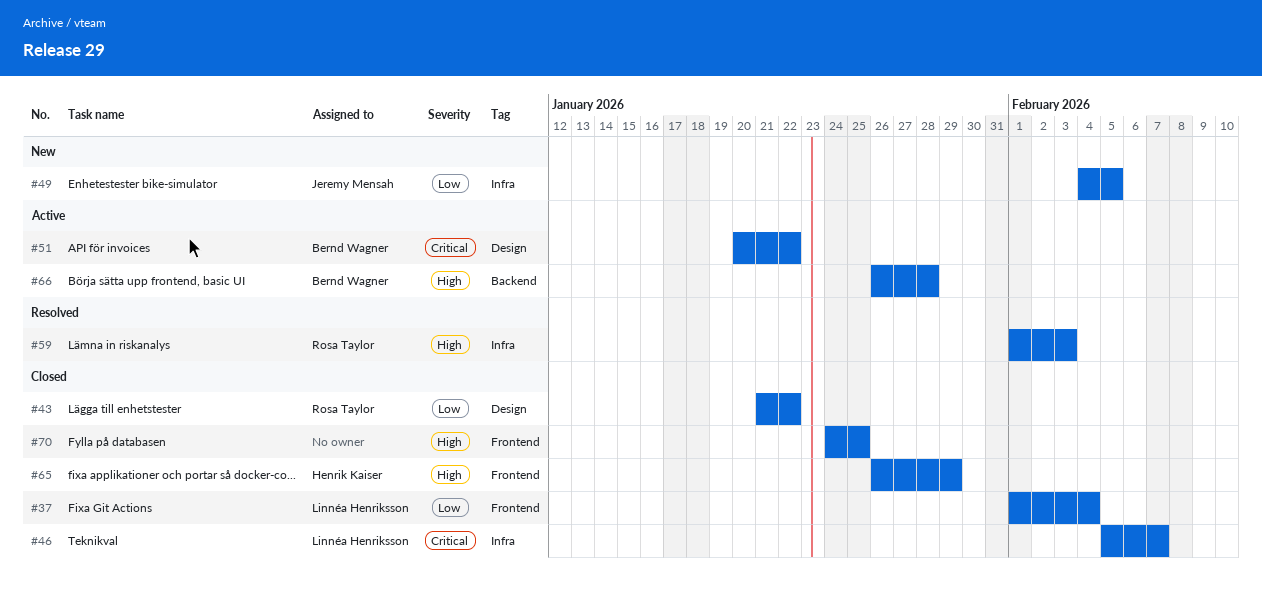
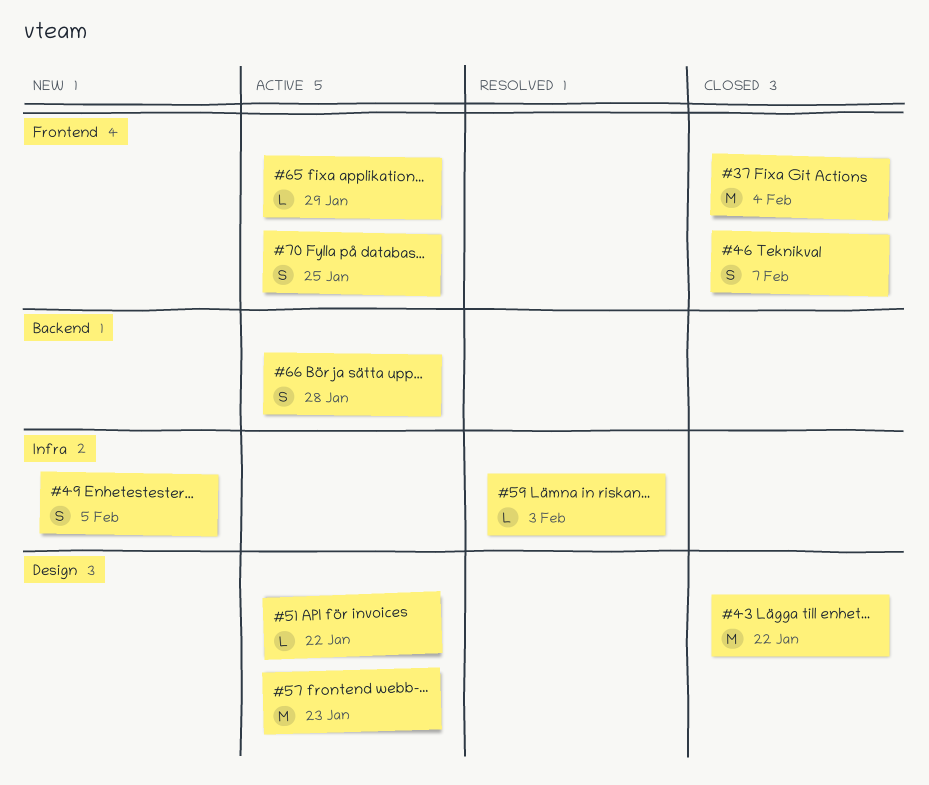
#46, label: Infra -> Frontend
#57: none -> present
#65, status: Closed -> Active
#70, status: Closed -> Active

